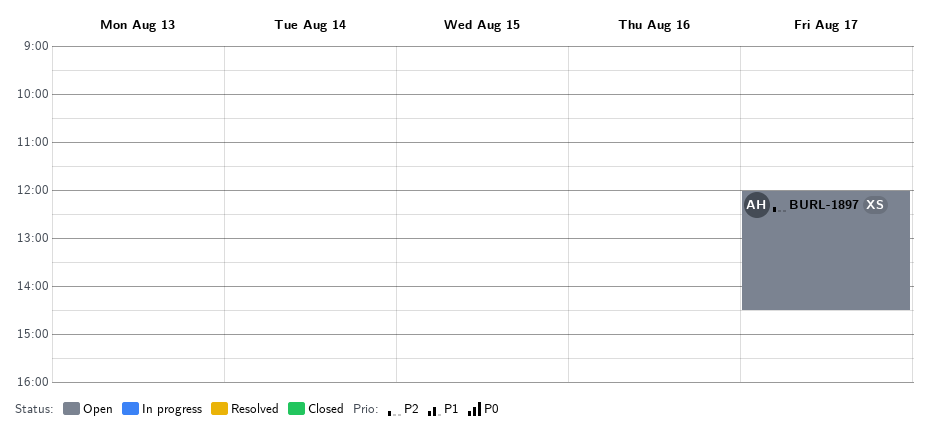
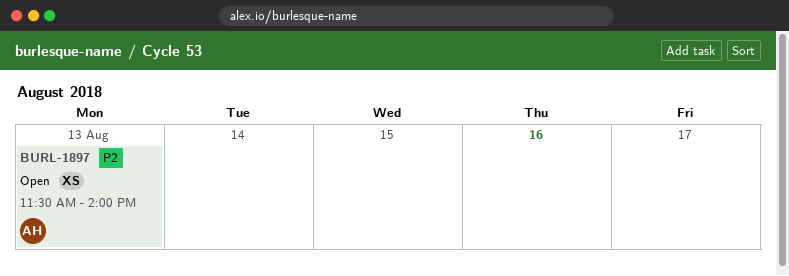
BURL-1897, day: Aug 17 -> Aug 13
BURL-1897, begins: 12:00 -> 11:30
BURL-1897, ends: 14:30 -> 14:00

